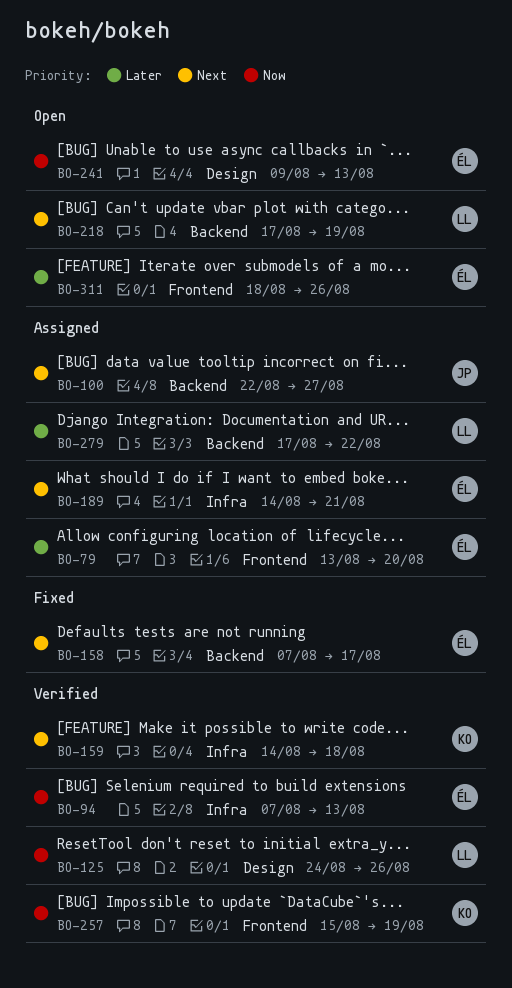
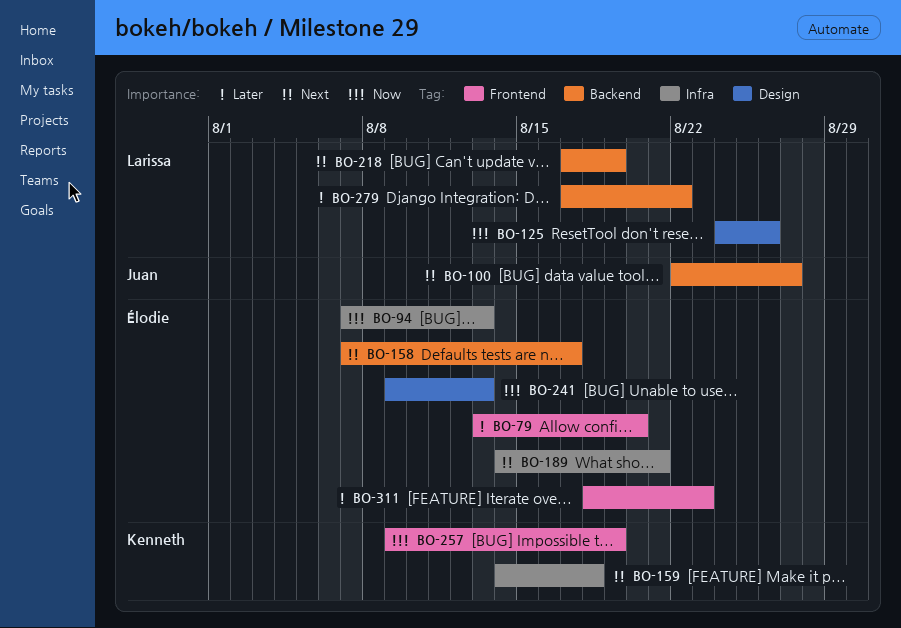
BO-257, start: Aug 15 -> Aug 9
BO-311, due: Aug 26 -> Aug 23

